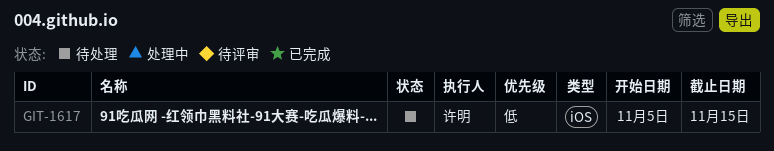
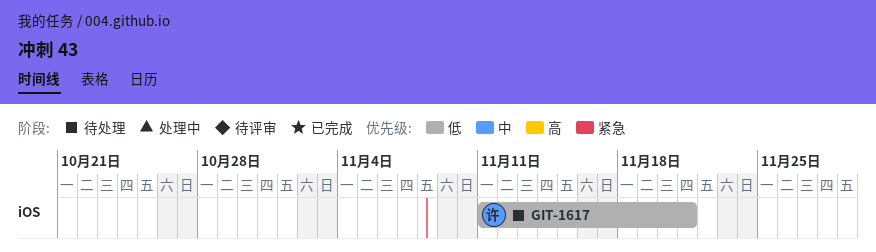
GIT-1617, start: Nov 5 -> Nov 11
GIT-1617, due: Nov 15 -> Nov 21

